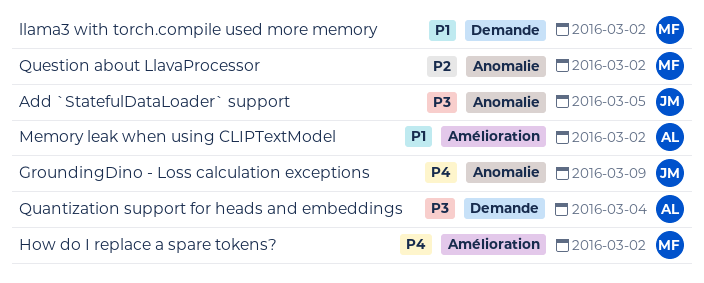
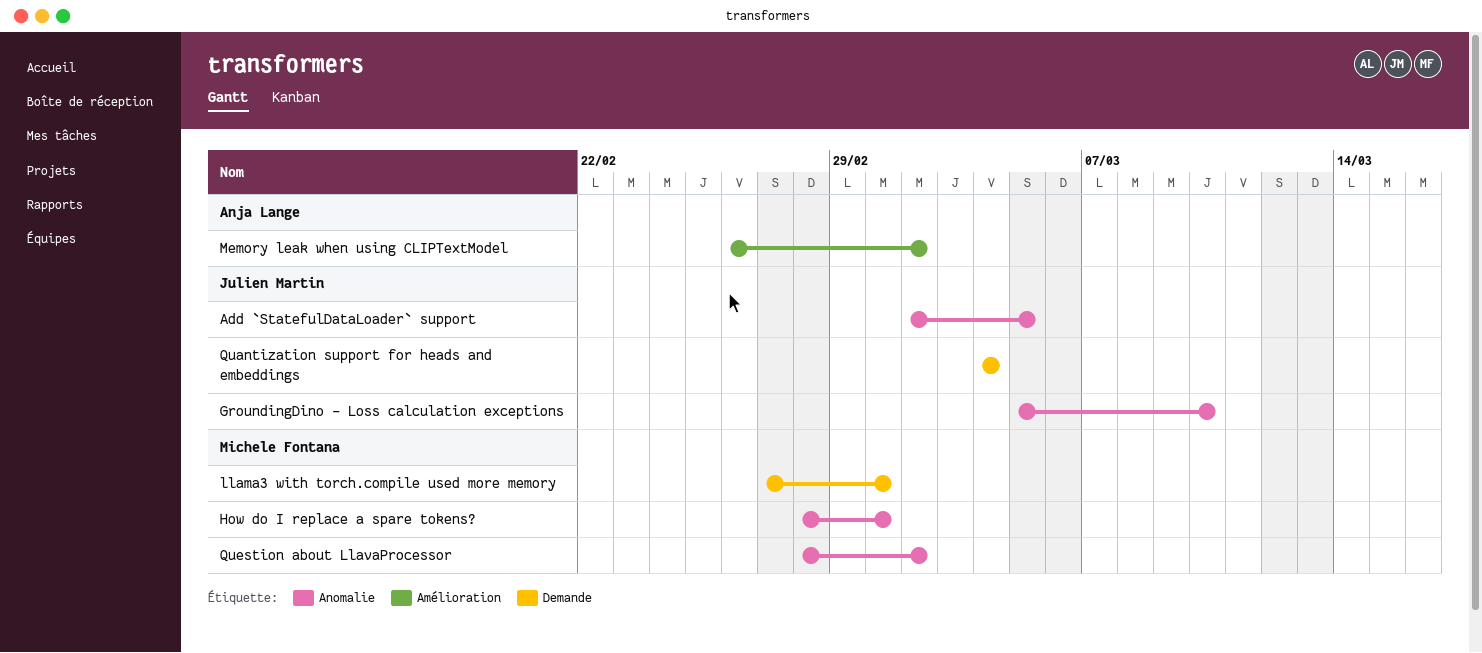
GroundingDino - Loss calculation exceptions, due: Mar 9 -> Mar 10
How do I replace a spare tokens?, label: Amélioration -> Anomalie
How do I replace a spare tokens?, due: Mar 2 -> Mar 1
llama3 with torch.compile used more memory, due: Mar 2 -> Mar 1
Quantization support for heads and embeddings, owner: Anja Lange -> Julien Martin

